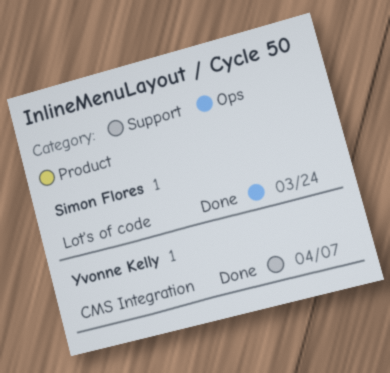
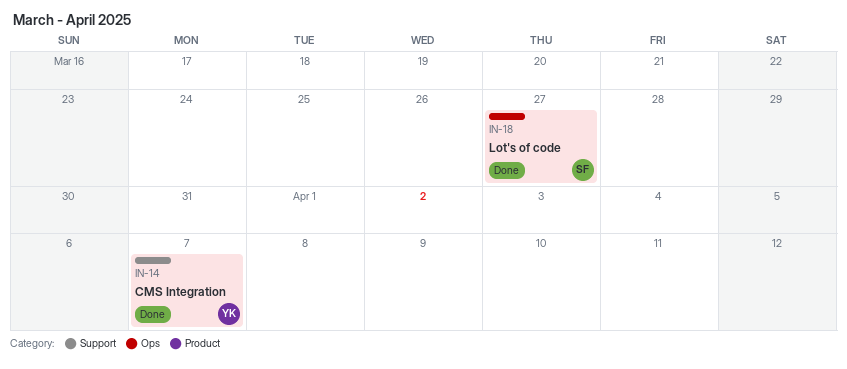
Lot's of code, due: Mar 24 -> Mar 27

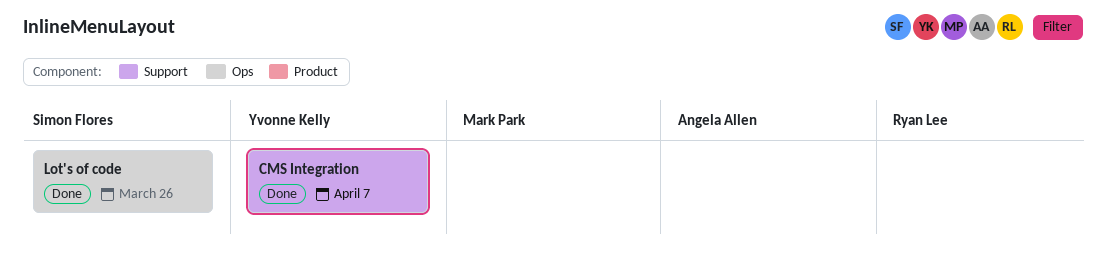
Lot's of code, due: Mar 27 -> Mar 26

